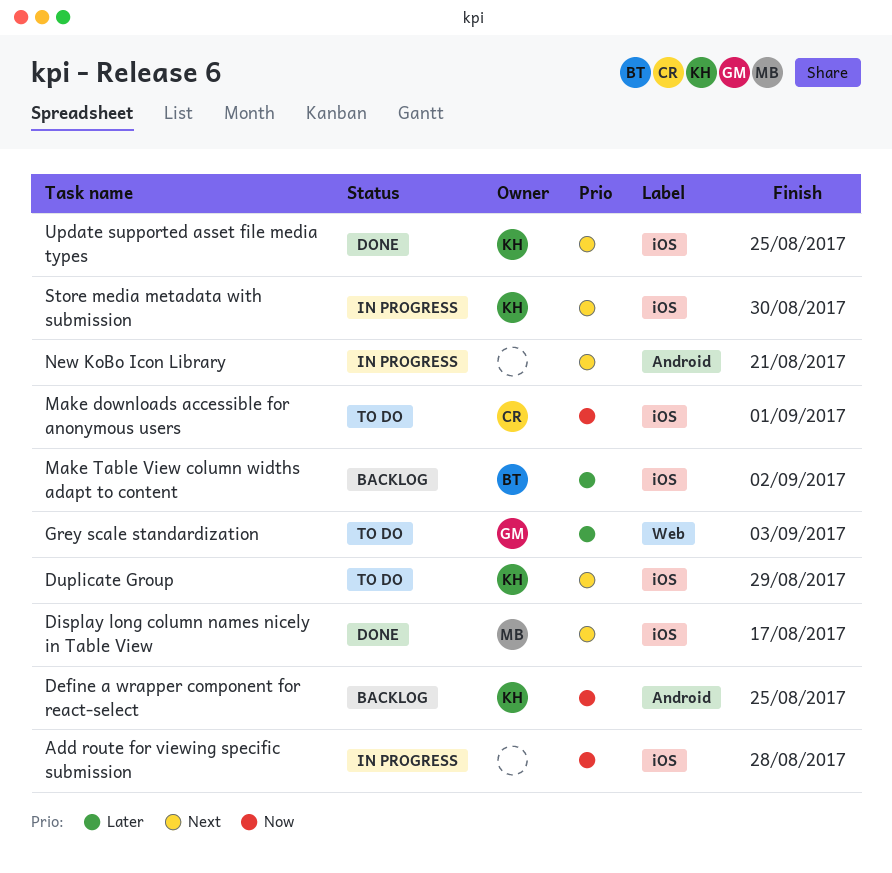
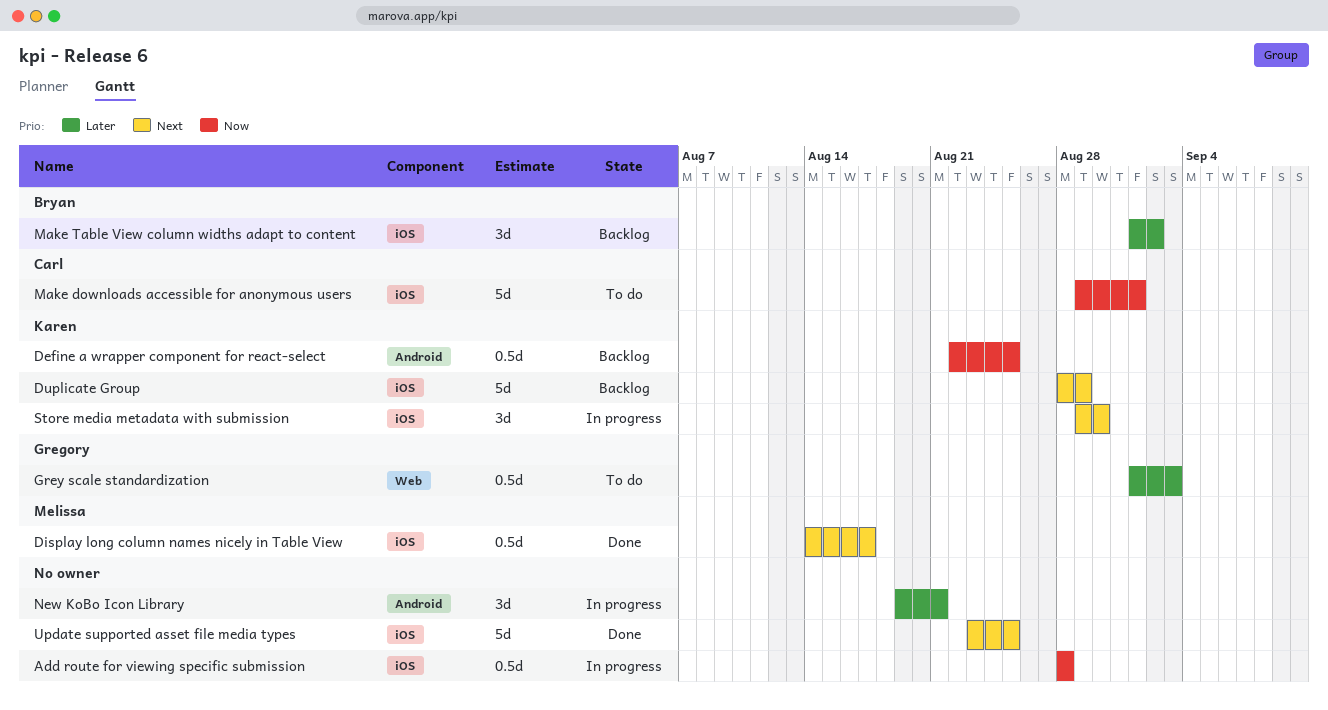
Duplicate Group, status: To do -> Backlog
New KoBo Icon Library, priority: Next -> Later
Update supported asset file media types, owner: Karen -> none

